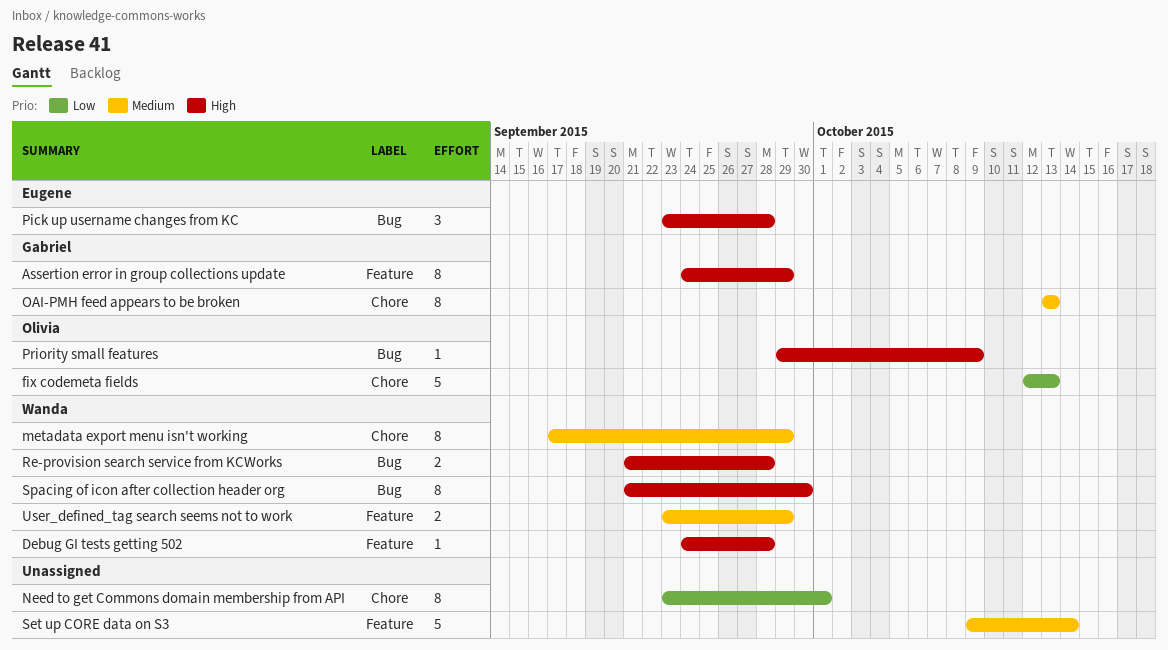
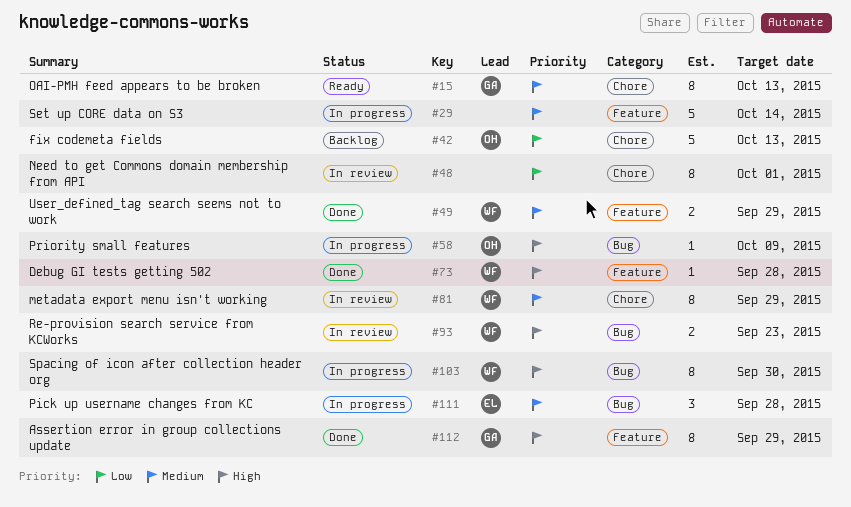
Pick up username changes from KC, priority: High -> Medium
Re-provision search service from KCWorks, due: Sep 28 -> Sep 23

